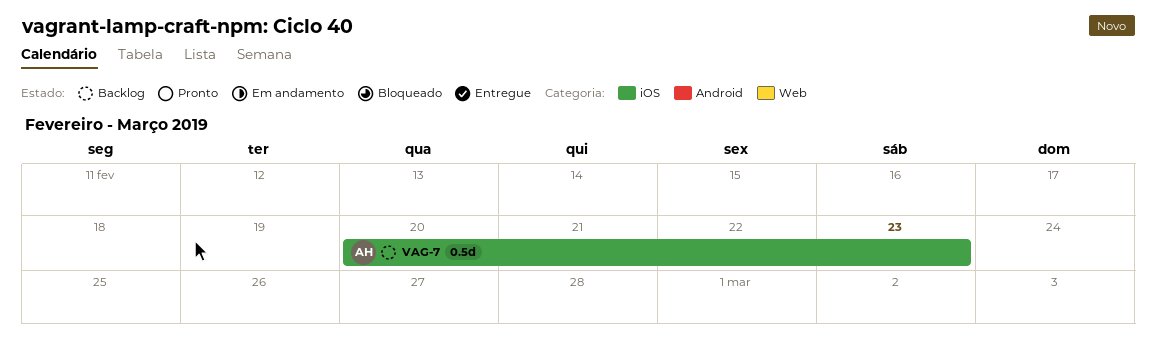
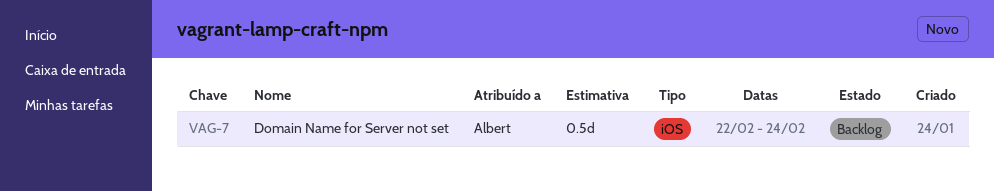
VAG-7, start: Feb 20 -> Feb 22
VAG-7, due: Feb 23 -> Feb 24

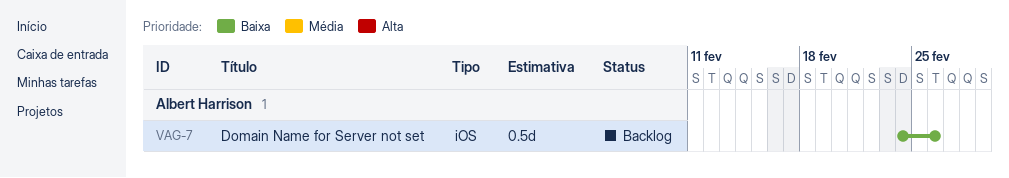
VAG-7, start: Feb 22 -> Feb 24
VAG-7, due: Feb 24 -> Feb 26

